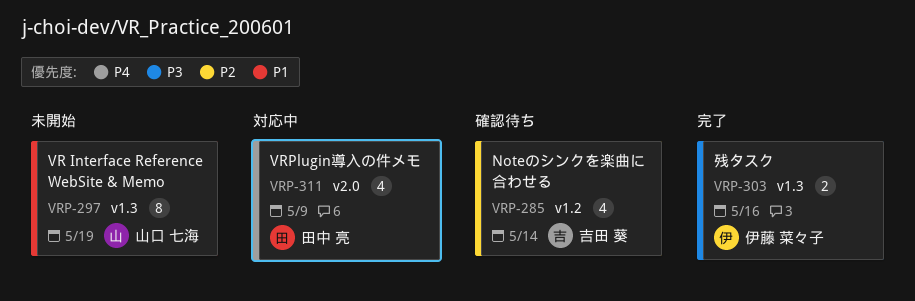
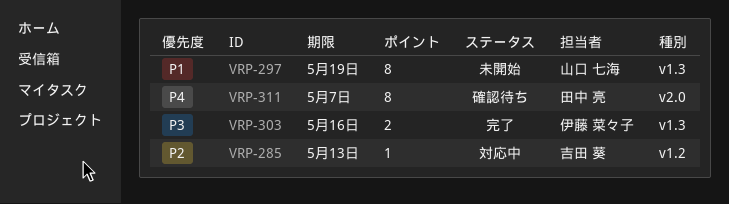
VRP-285, status: 確認待ち -> 対応中
VRP-285, estimate: 4 -> 1
VRP-285, due: May 14 -> May 13
VRP-311, status: 対応中 -> 確認待ち
VRP-311, estimate: 4 -> 8
VRP-311, due: May 9 -> May 7

